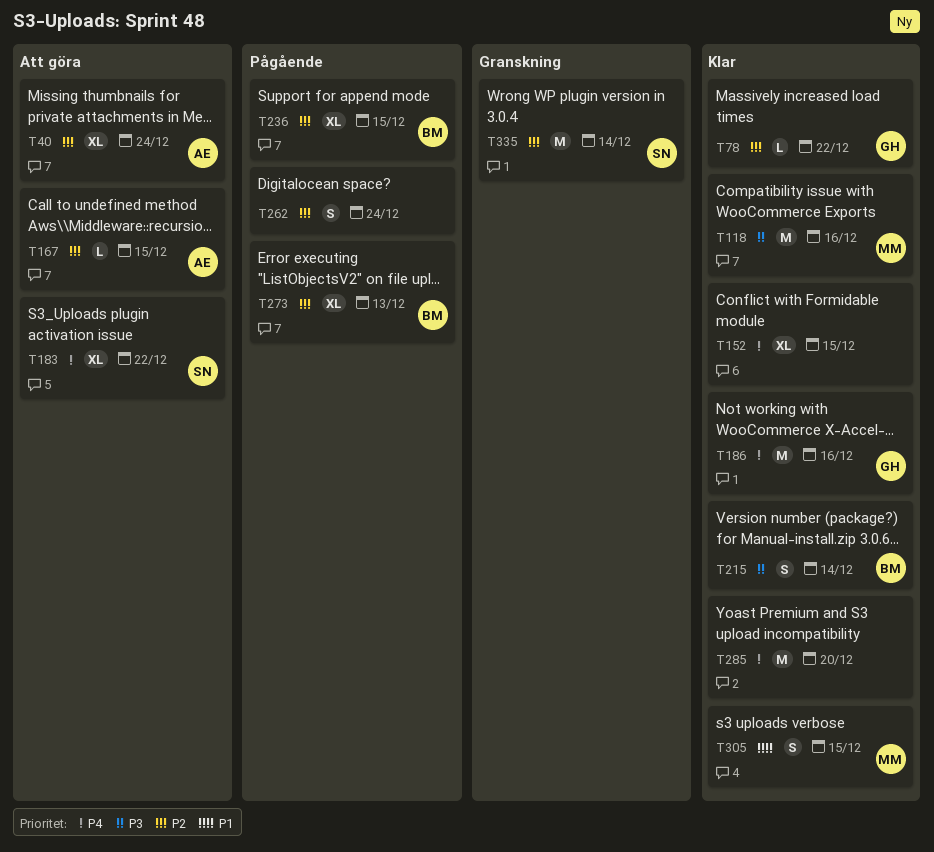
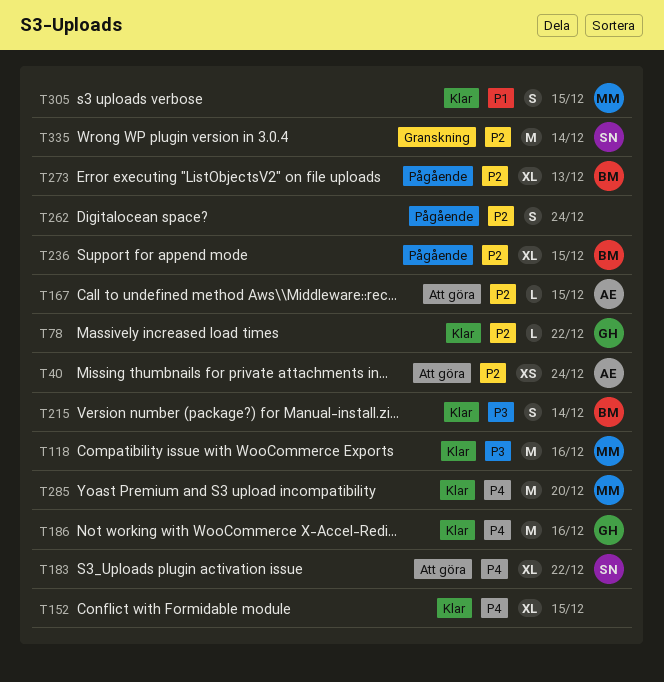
T40, estimate: XL -> XS
T285, owner: none -> MM

